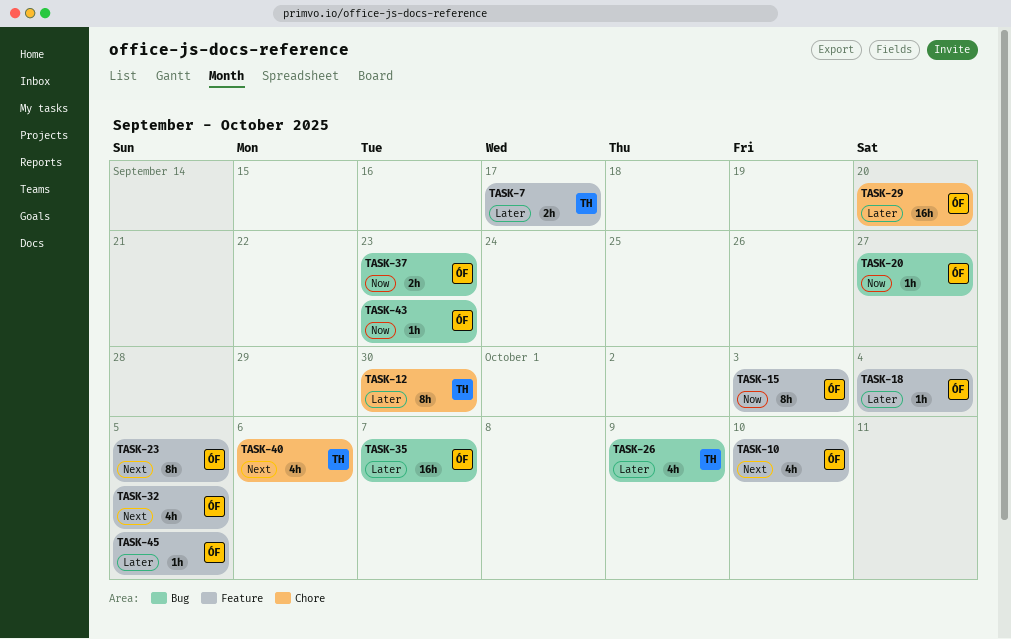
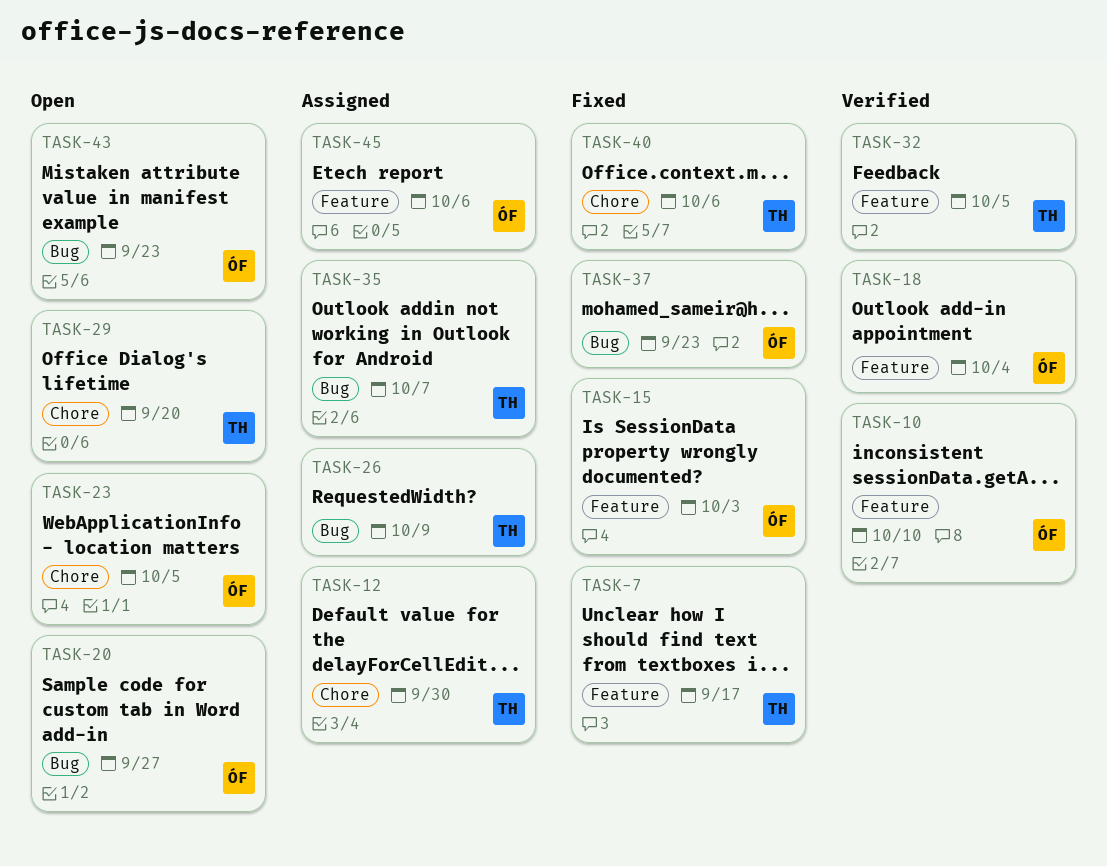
TASK-23, label: Feature -> Chore
TASK-29, owner: ÓF -> TH
TASK-32, owner: ÓF -> TH
TASK-35, owner: ÓF -> TH
TASK-45, due: Oct 5 -> Oct 6

